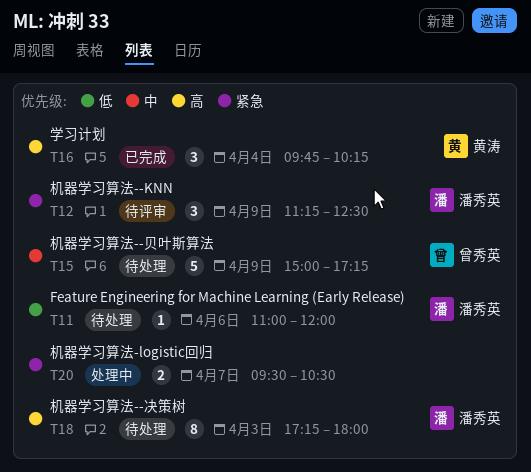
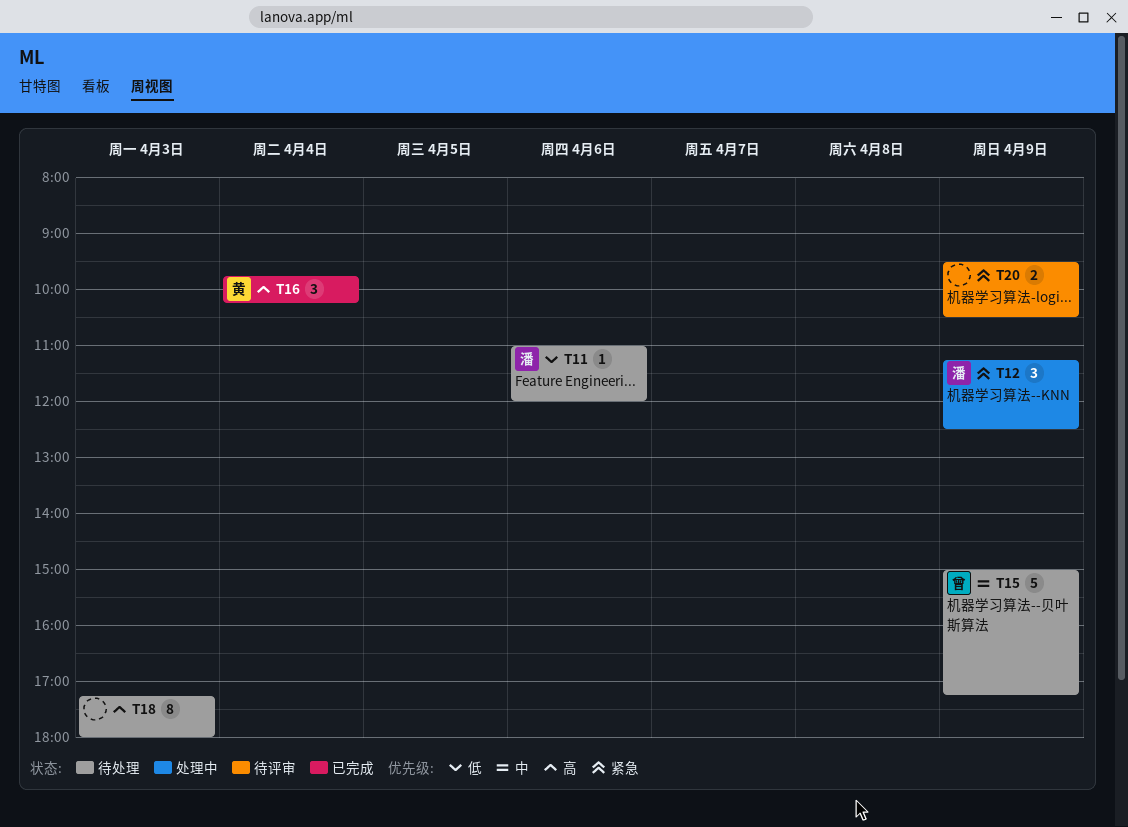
T12, status: 待评审 -> 处理中
T18, owner: 潘秀英 -> none
T20, status: 处理中 -> 待评审
T20, day: Apr 7 -> Apr 9

